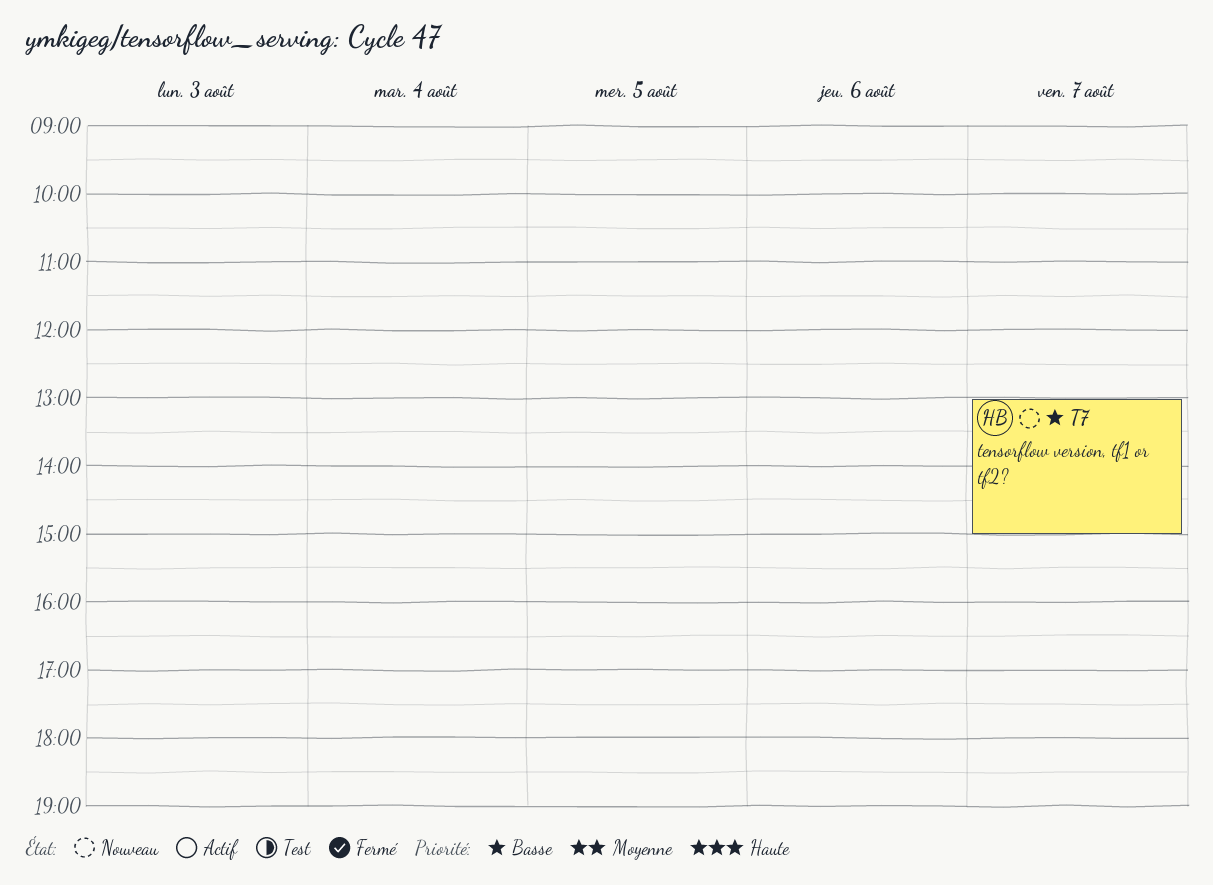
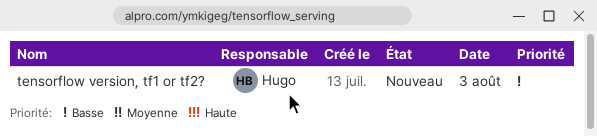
tensorflow version, tf1 or tf2?, day: Aug 7 -> Aug 3

